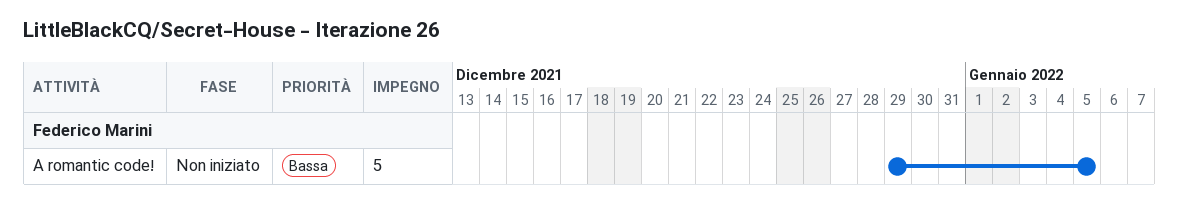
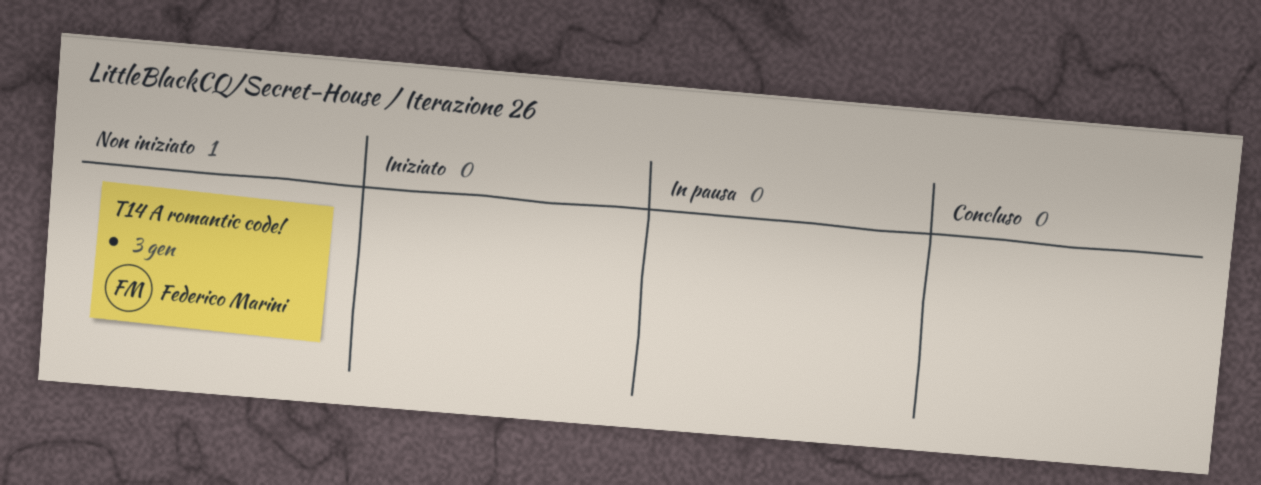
A romantic code!, estimate: 5 -> 1
A romantic code!, due: Jan 5 -> Jan 3

